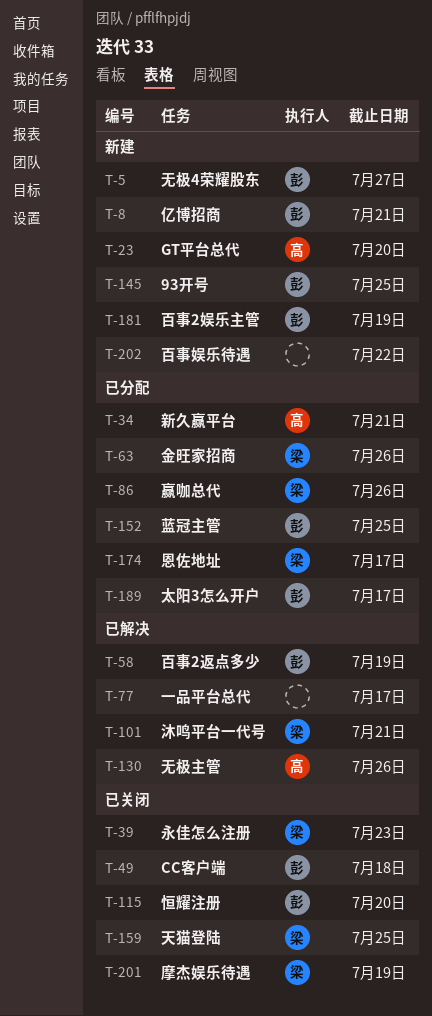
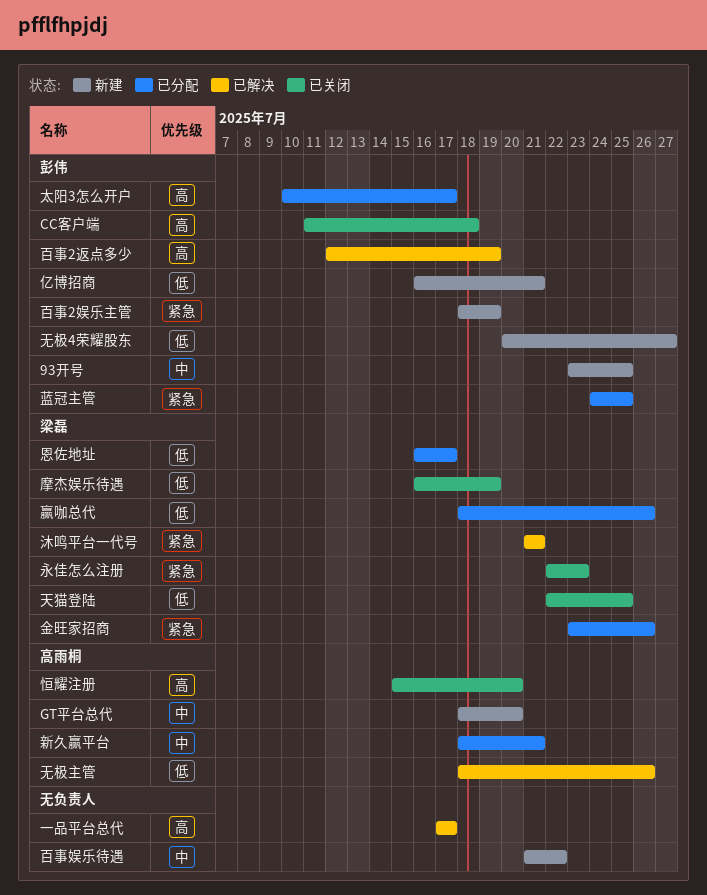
恒耀注册, owner: 彭伟 -> 高雨桐

